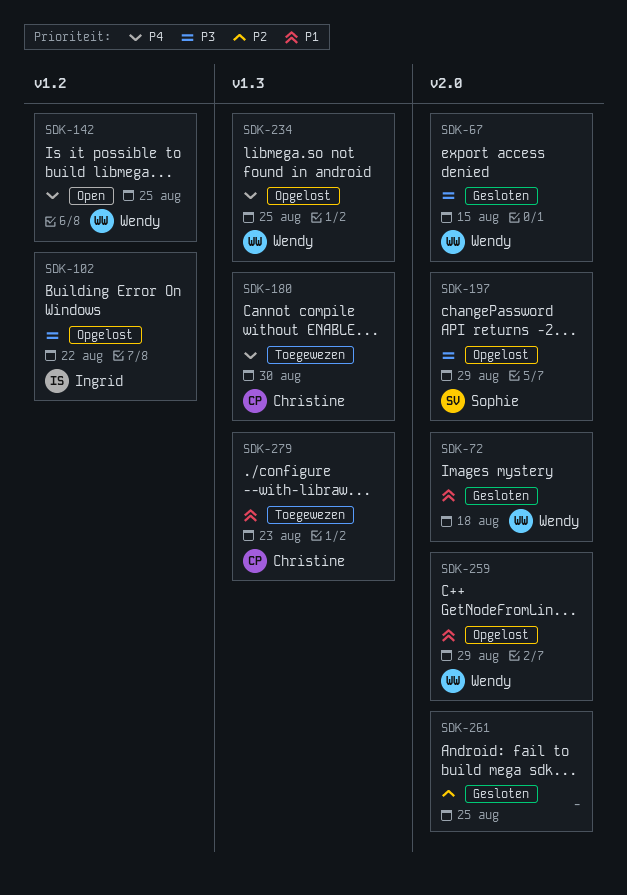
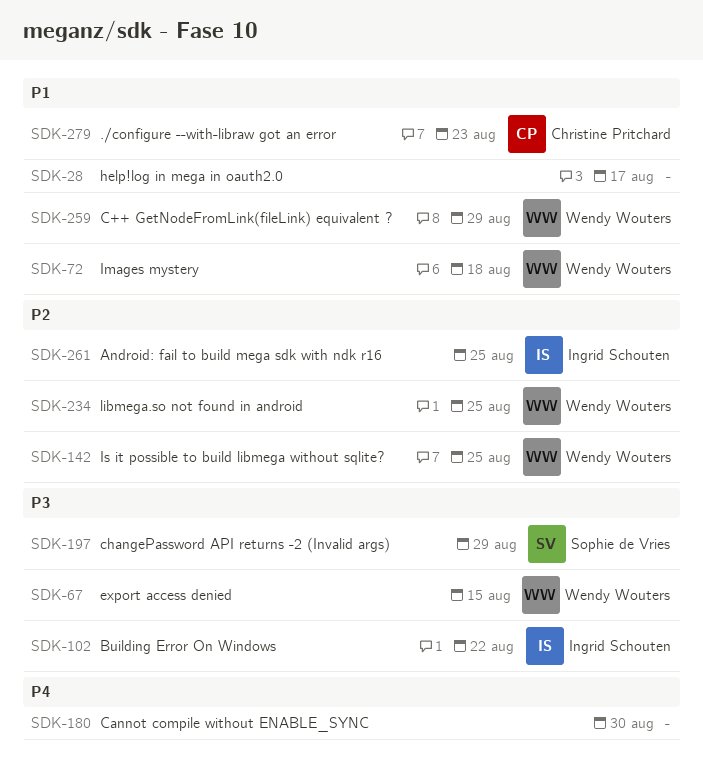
SDK-28: none -> present
SDK-142, priority: P4 -> P2
SDK-180, owner: Christine Pritchard -> none
SDK-234, priority: P4 -> P2
SDK-261, owner: none -> Ingrid Schouten

